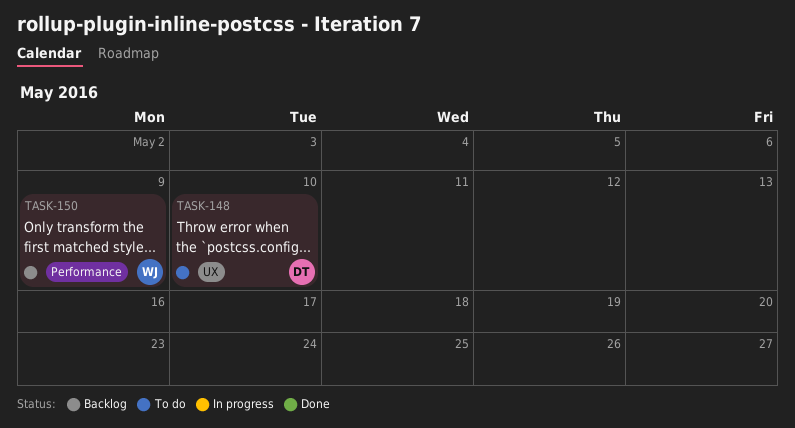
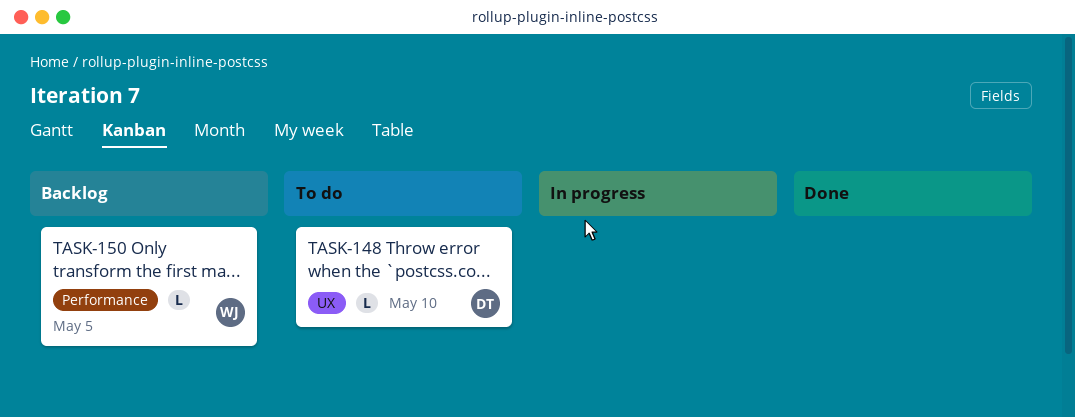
TASK-150, due: May 9 -> May 5

